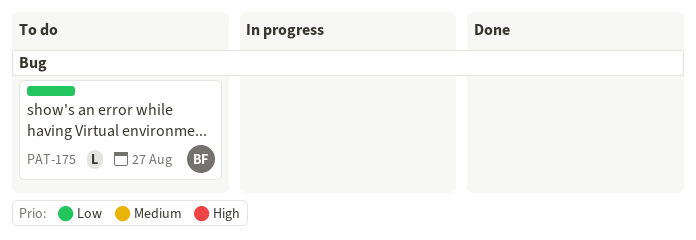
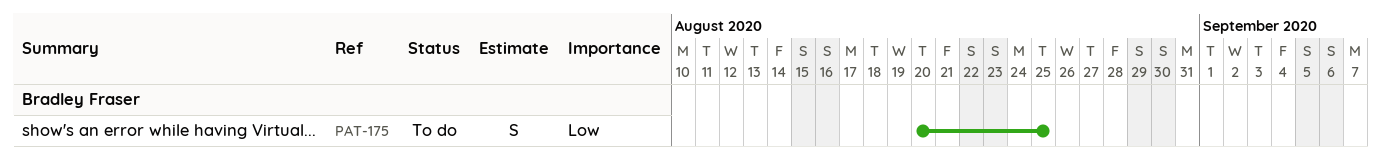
PAT-175, estimate: L -> S
PAT-175, due: Aug 27 -> Aug 25

